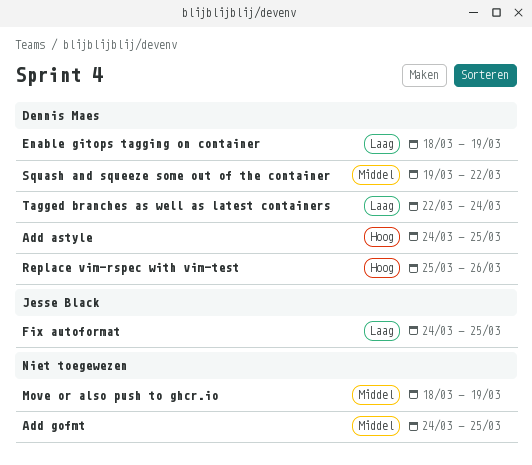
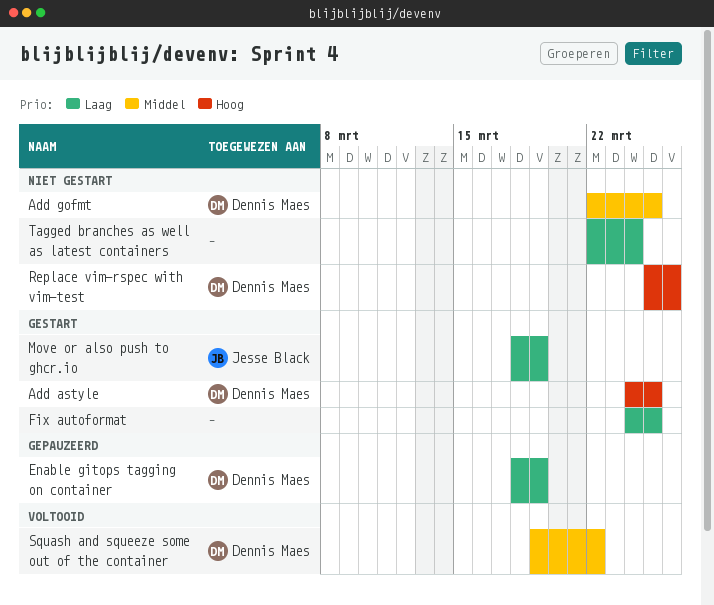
Add gofmt, owner: none -> Dennis Maes
Add gofmt, start: Mar 24 -> Mar 22
Fix autoformat, owner: Jesse Black -> none
Move or also push to ghcr.io, owner: none -> Jesse Black
Move or also push to ghcr.io, priority: Middel -> Laag
Tagged branches as well as latest containers, owner: Dennis Maes -> none

